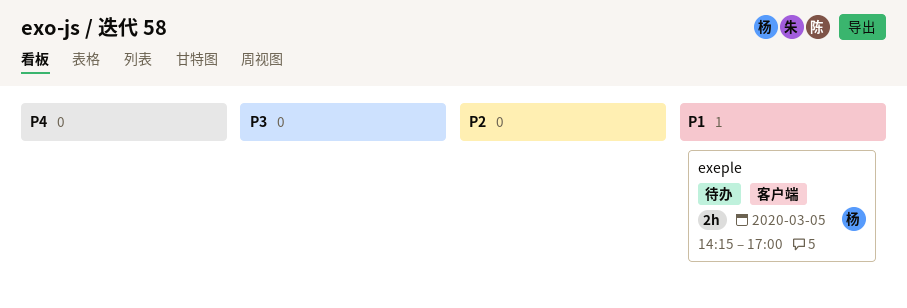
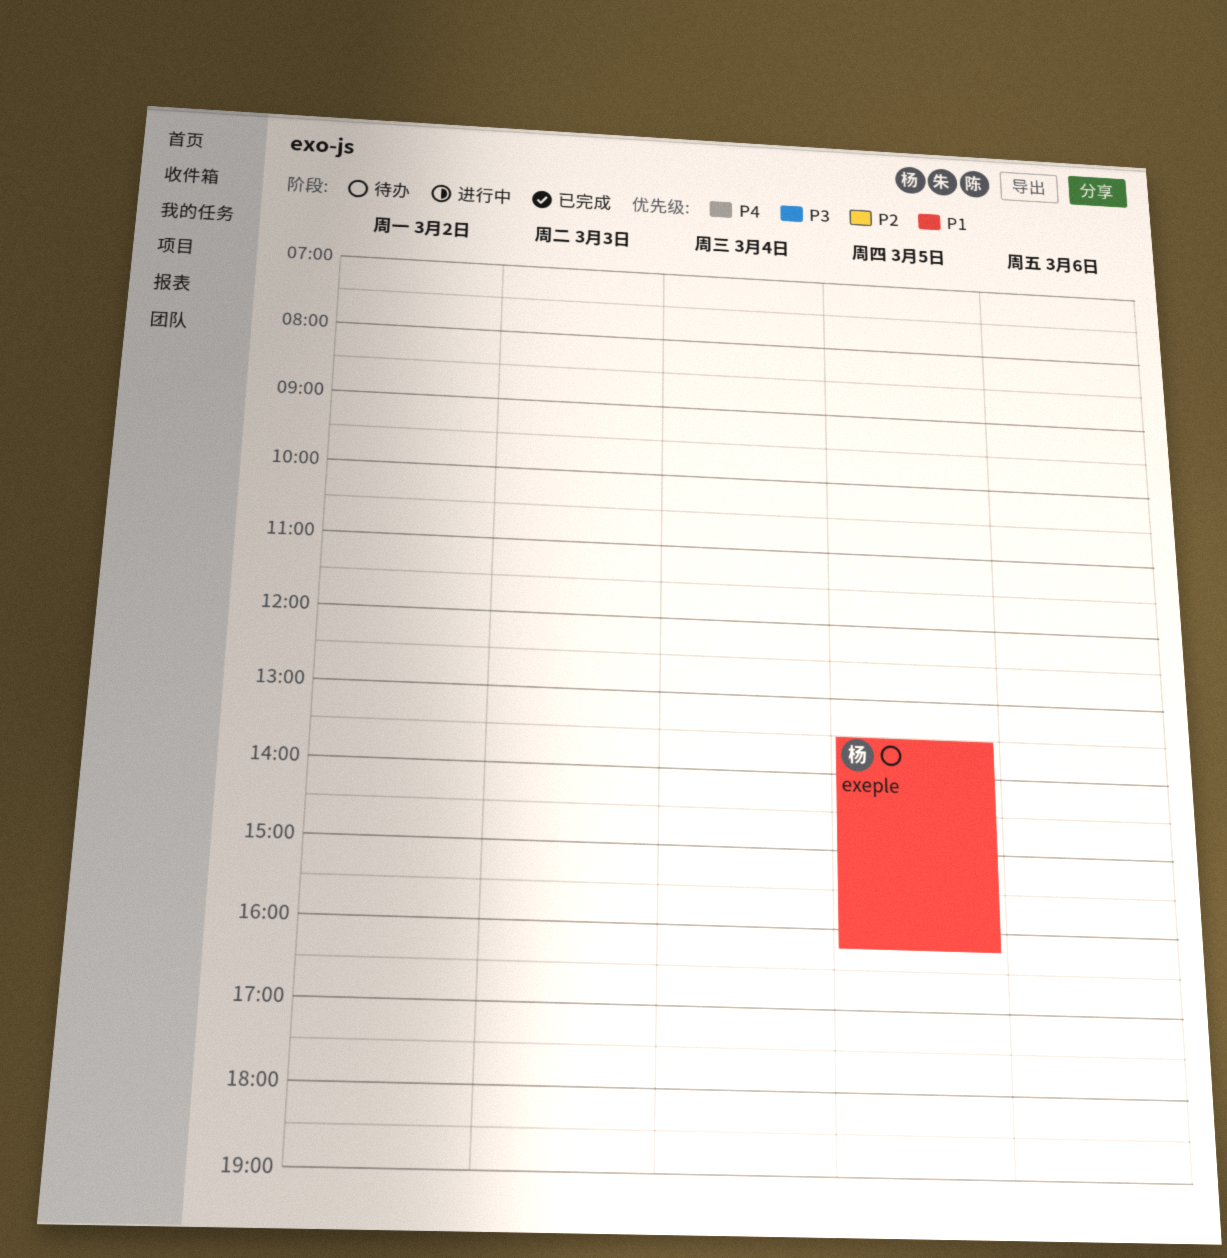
exeple, begins: 14:15 -> 13:30
exeple, ends: 17:00 -> 16:15

